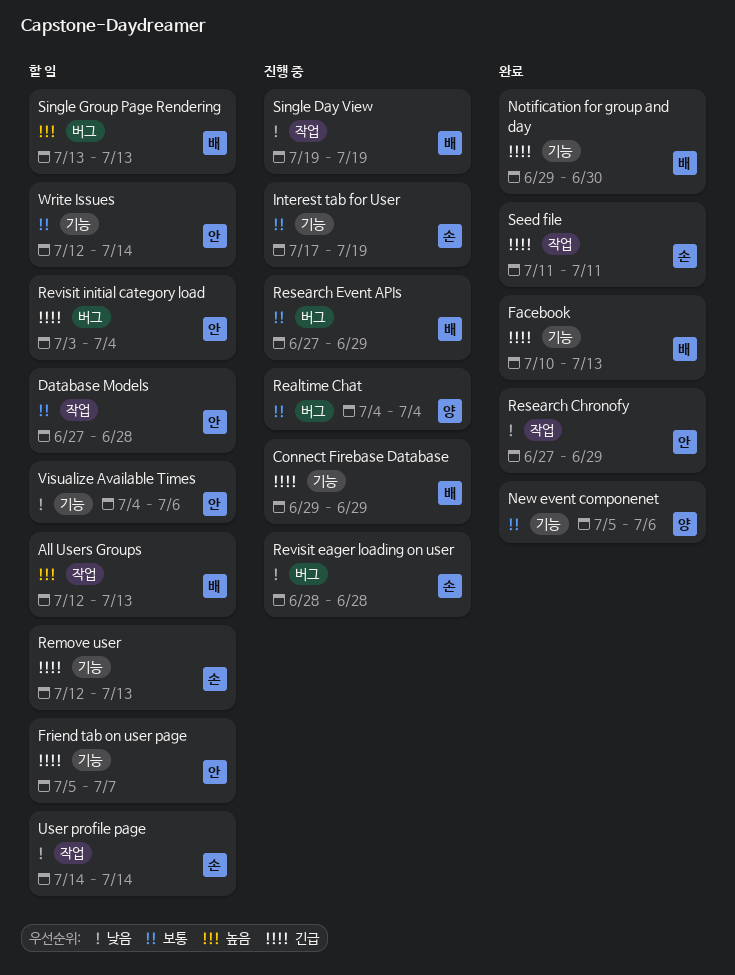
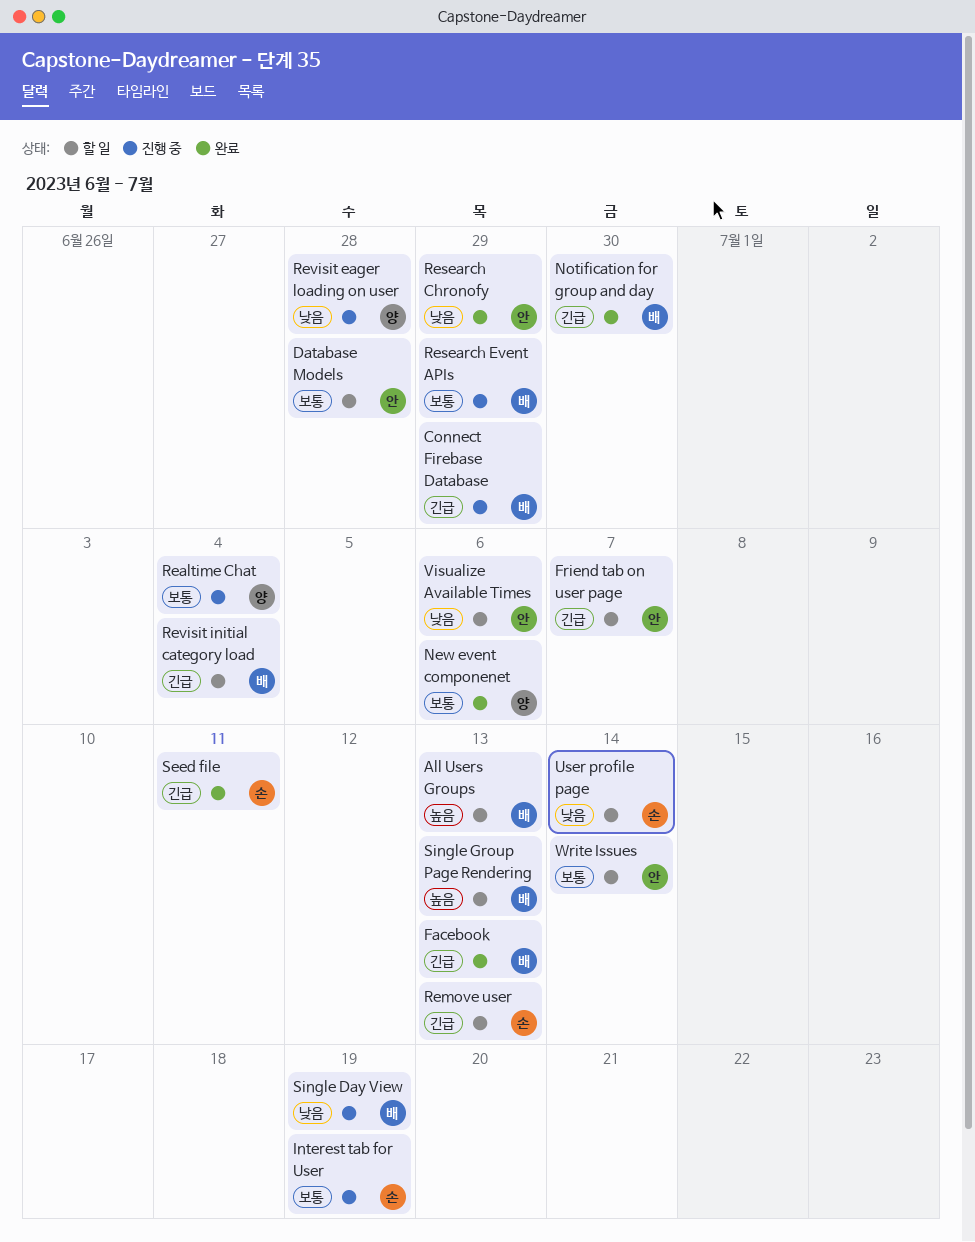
Revisit eager loading on user, owner: 손 -> 양
Revisit initial category load, owner: 안 -> 배

